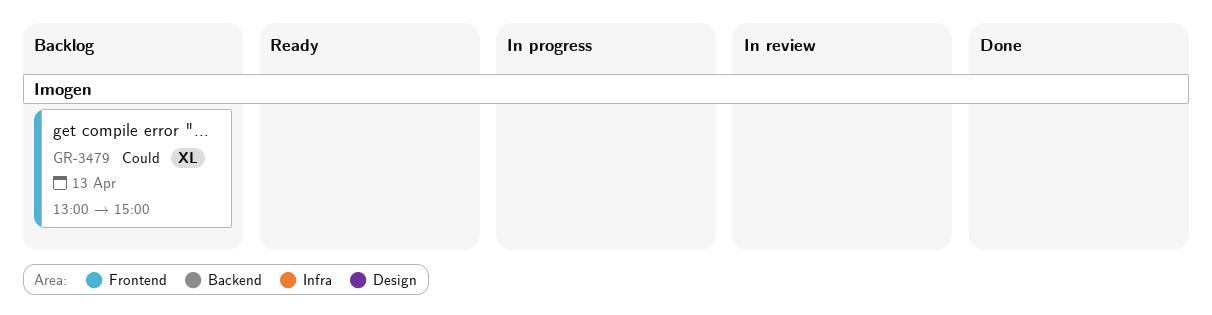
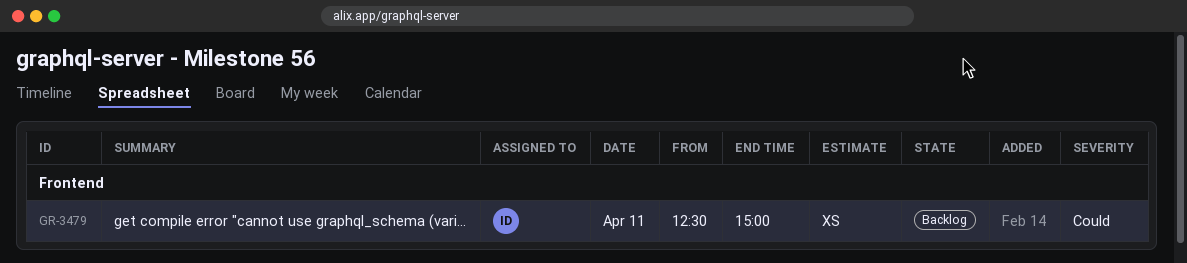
GR-3479, estimate: XL -> XS
GR-3479, day: Apr 13 -> Apr 11
GR-3479, begins: 13:00 -> 12:30

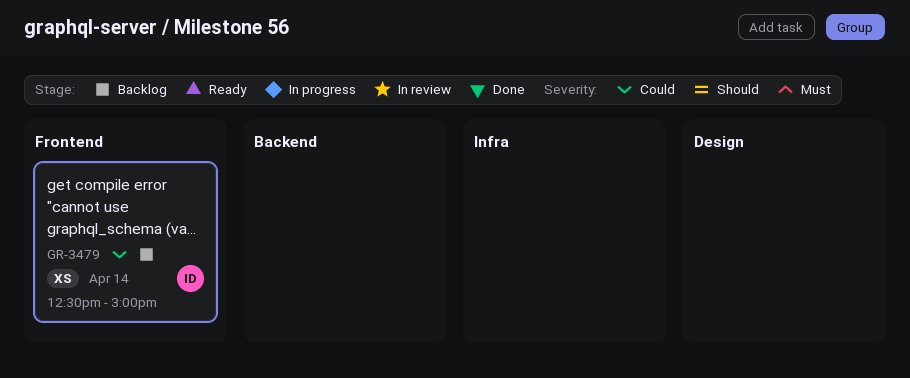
GR-3479, day: Apr 11 -> Apr 14

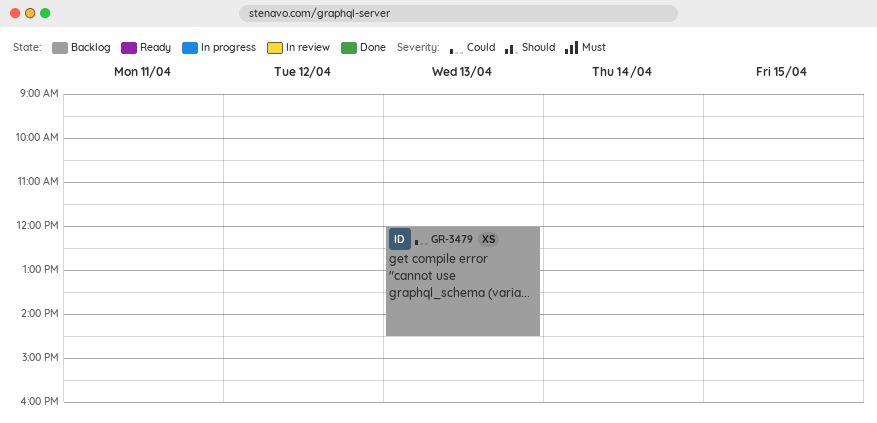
GR-3479, day: Apr 14 -> Apr 13
GR-3479, begins: 12:30 -> 12:00
GR-3479, ends: 15:00 -> 14:30

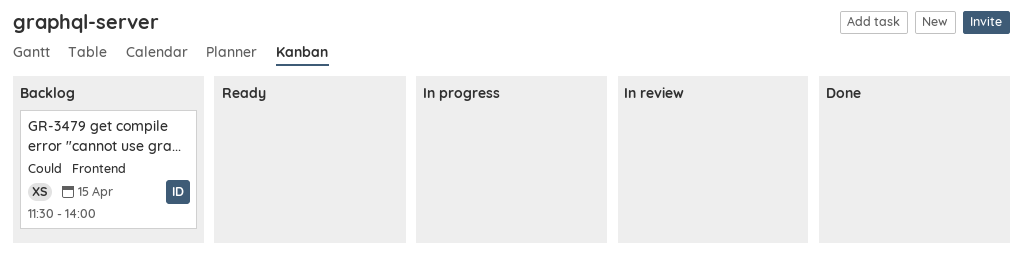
GR-3479, day: Apr 13 -> Apr 15
GR-3479, begins: 12:00 -> 11:30
GR-3479, ends: 14:30 -> 14:00

